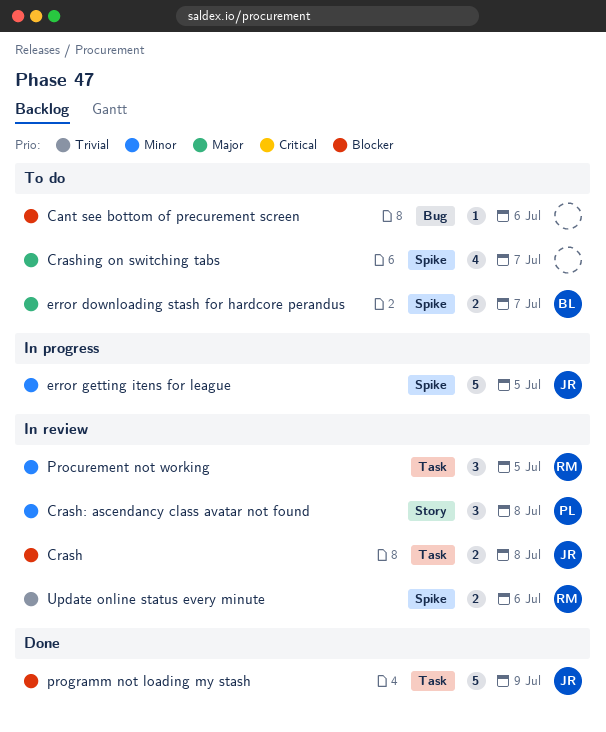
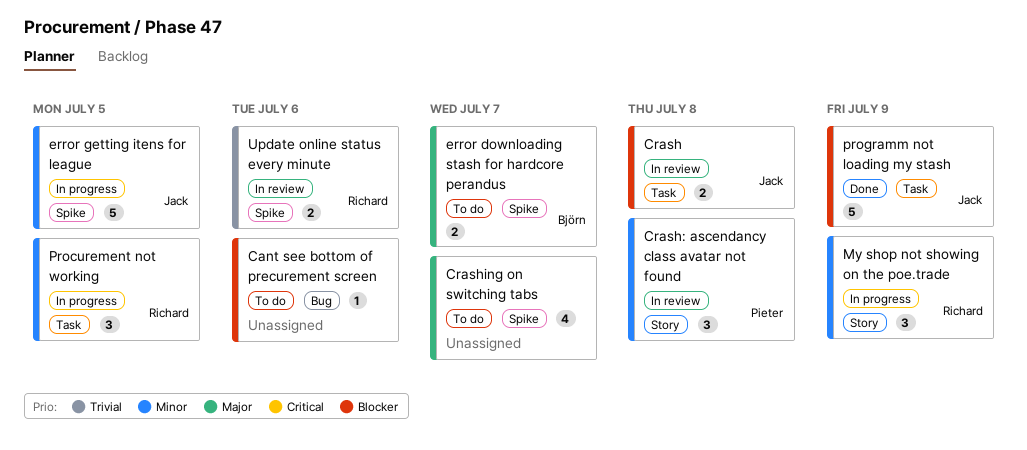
My shop not showing on the poe.trade: none -> present
Procurement not working, status: In review -> In progress

